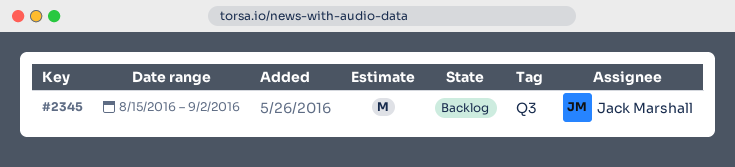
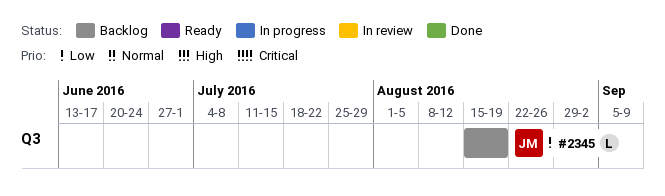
#2345, estimate: M -> L
#2345, due: Sep 2 -> Aug 19

